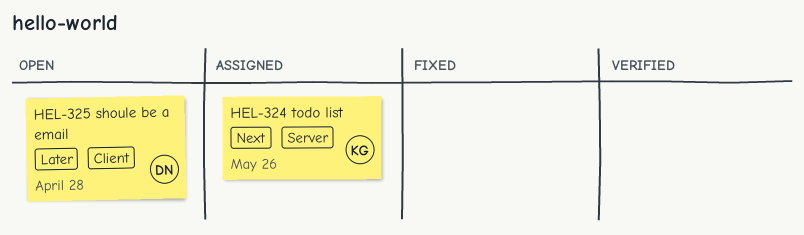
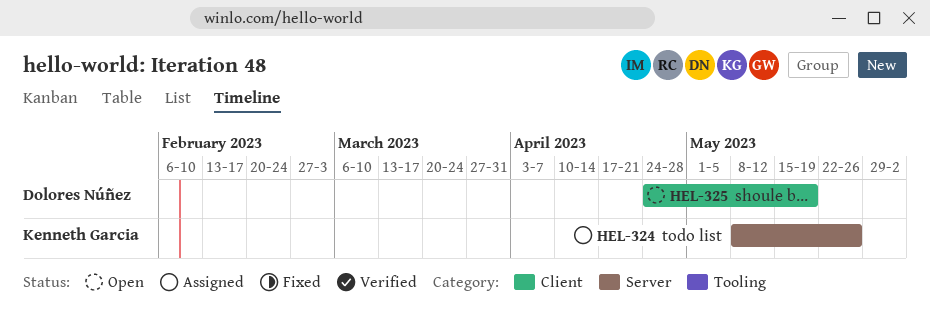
HEL-325, due: Apr 28 -> May 19

